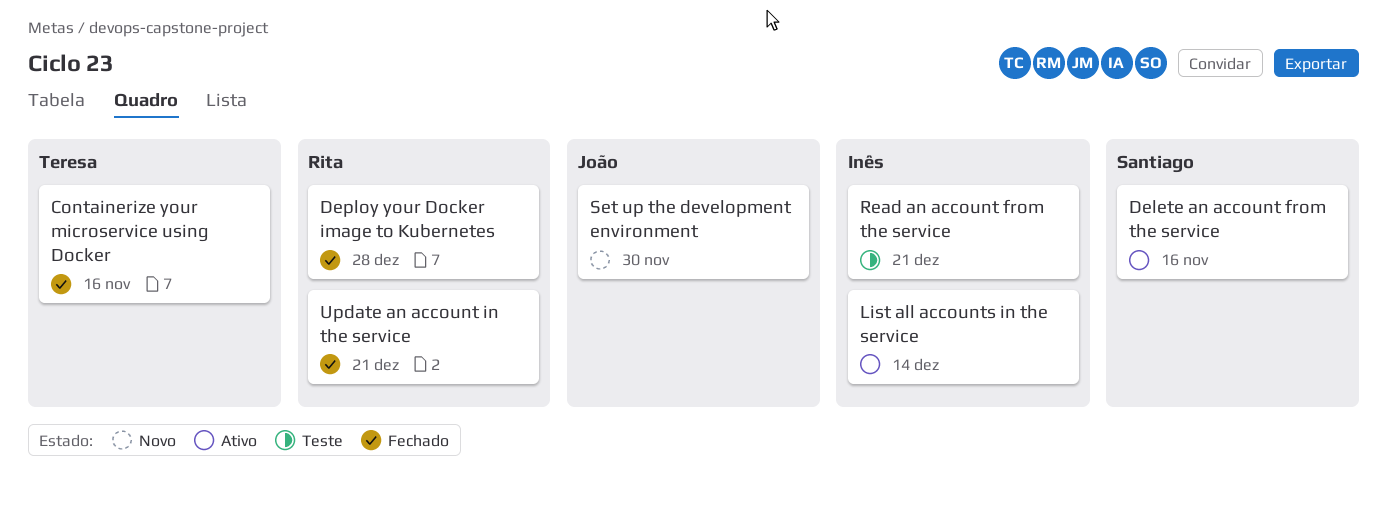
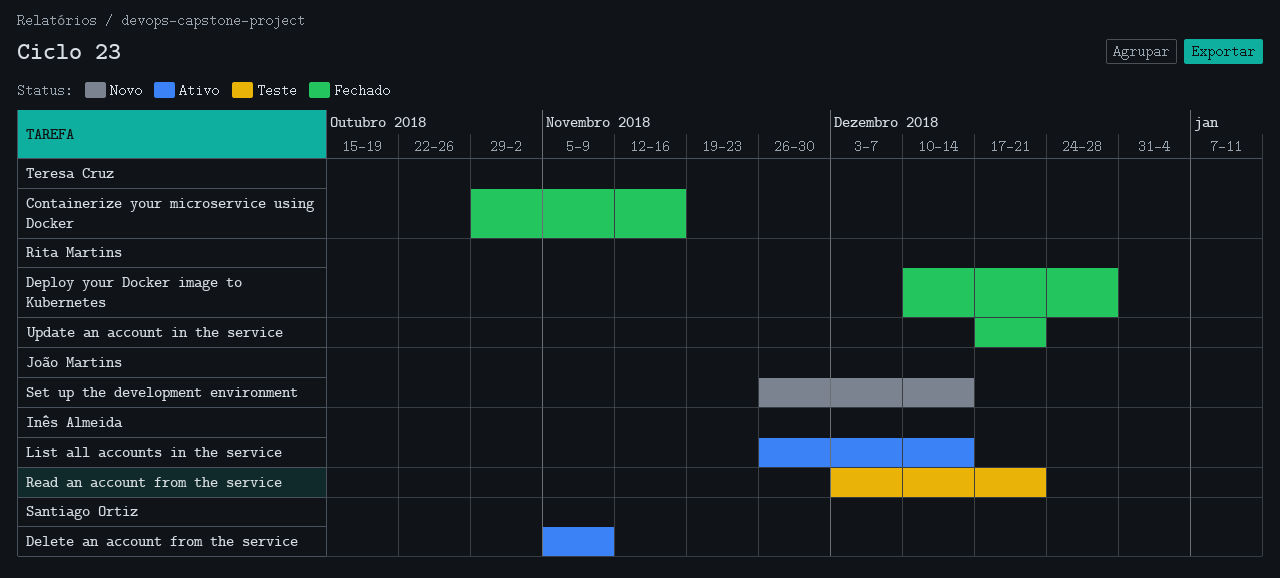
Delete an account from the service, due: Nov 16 -> Nov 9
Set up the development environment, due: Nov 30 -> Dec 14

